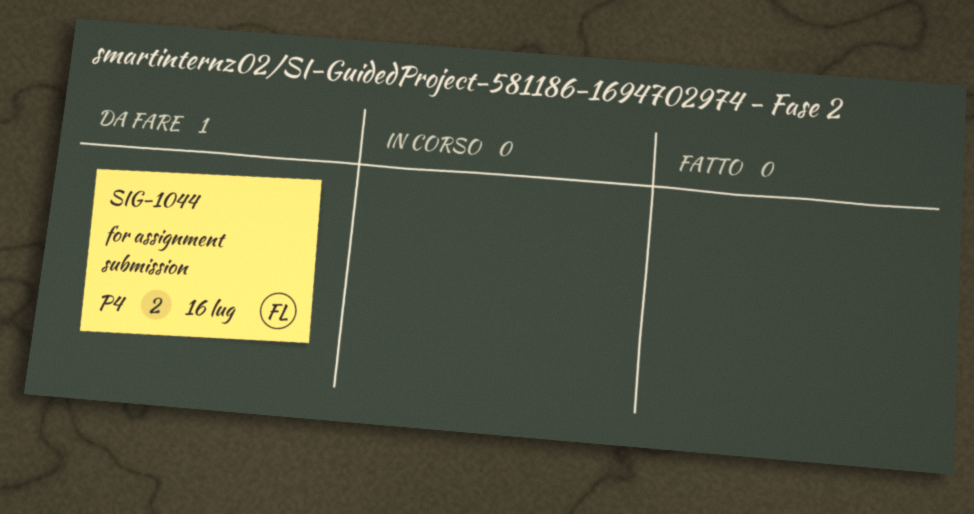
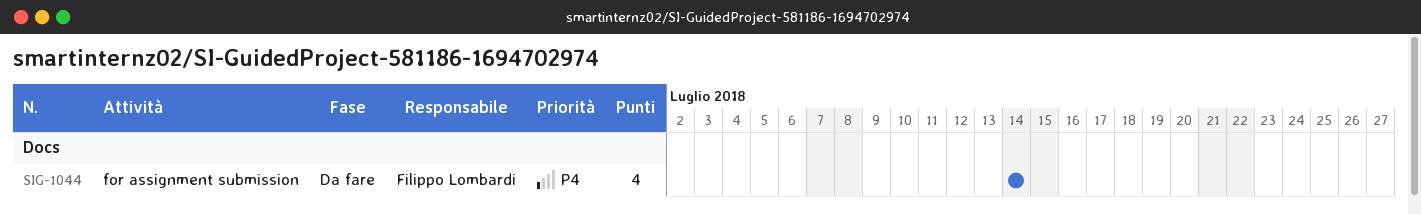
SIG-1044, estimate: 2 -> 4
SIG-1044, due: Jul 16 -> Jul 14

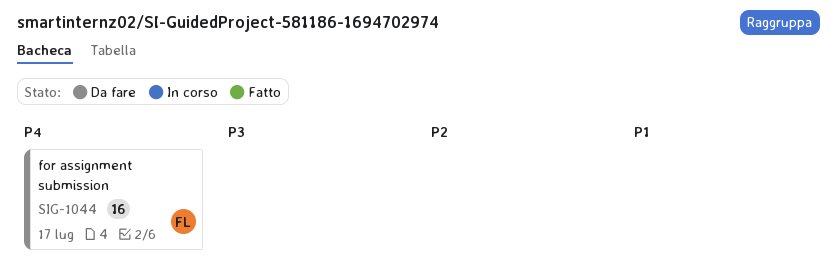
SIG-1044, estimate: 4 -> 16
SIG-1044, due: Jul 14 -> Jul 17

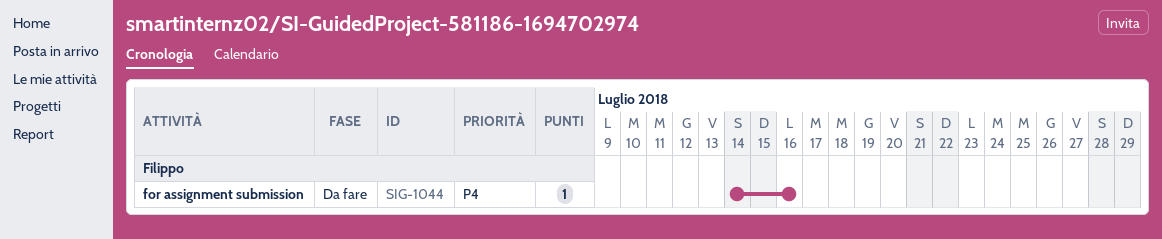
SIG-1044, estimate: 16 -> 1
SIG-1044, due: Jul 17 -> Jul 16

